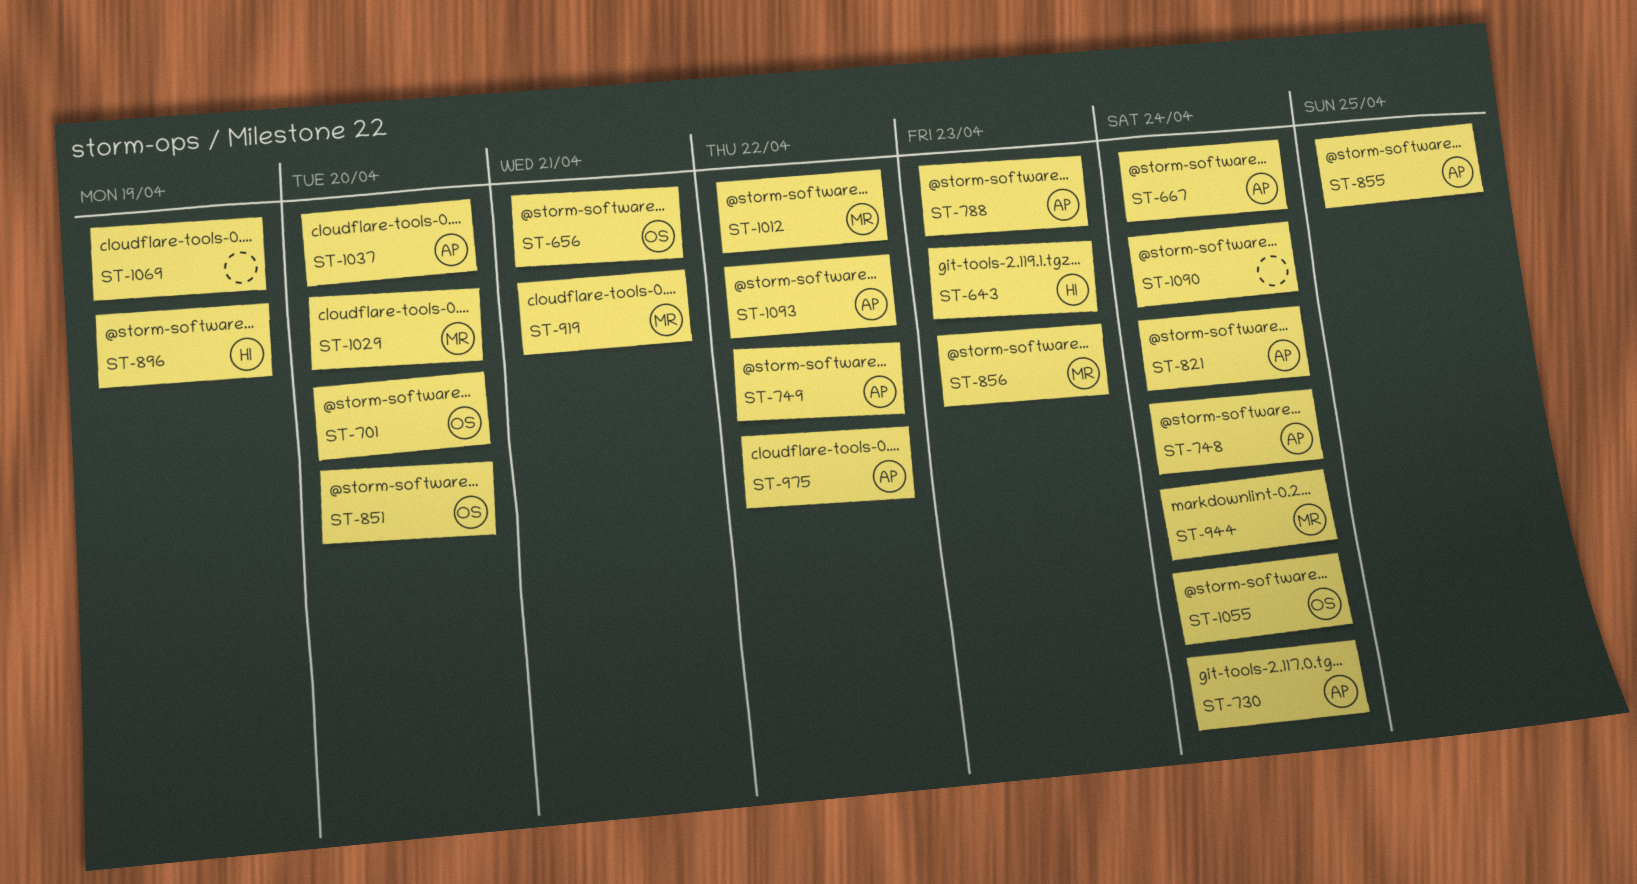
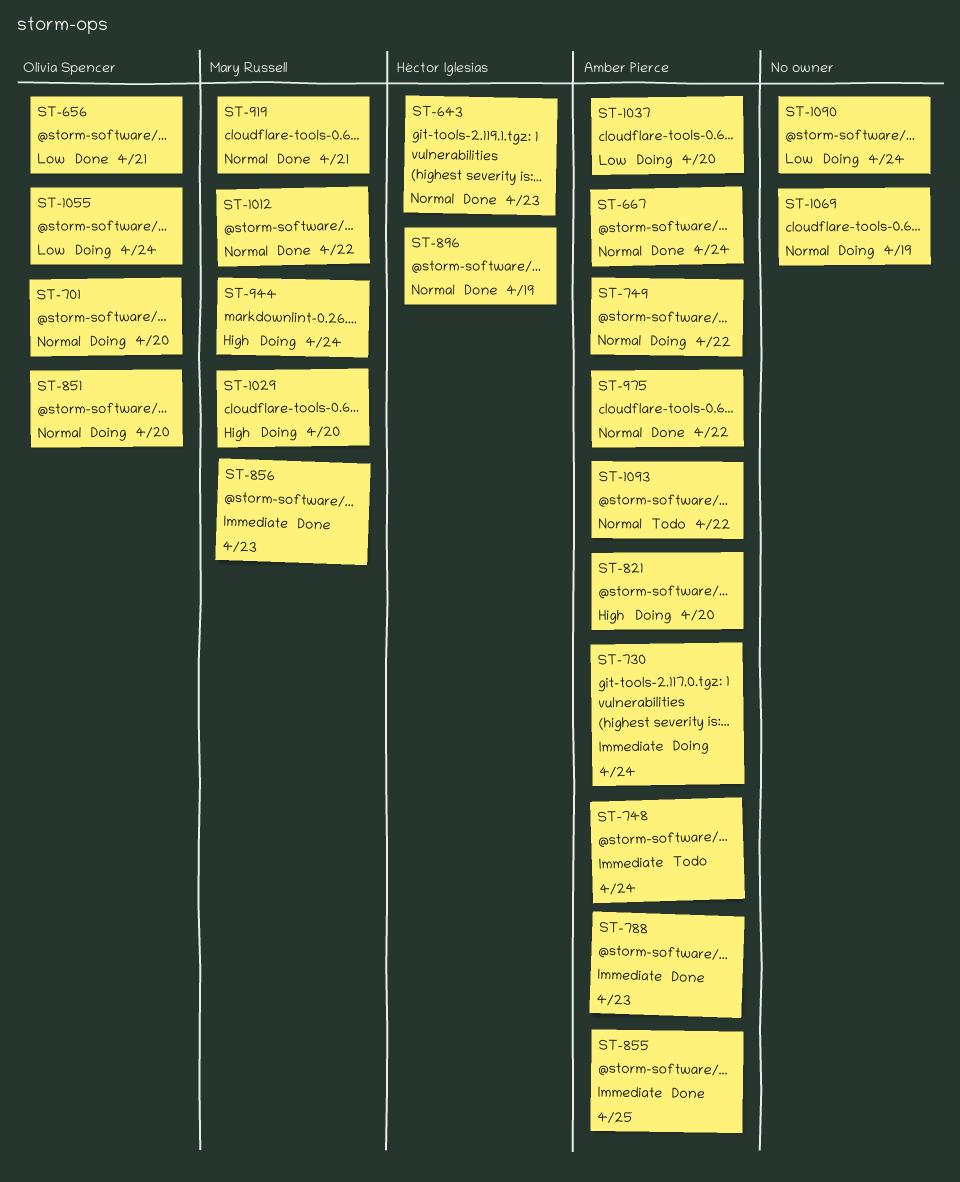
ST-821, due: Apr 24 -> Apr 20

